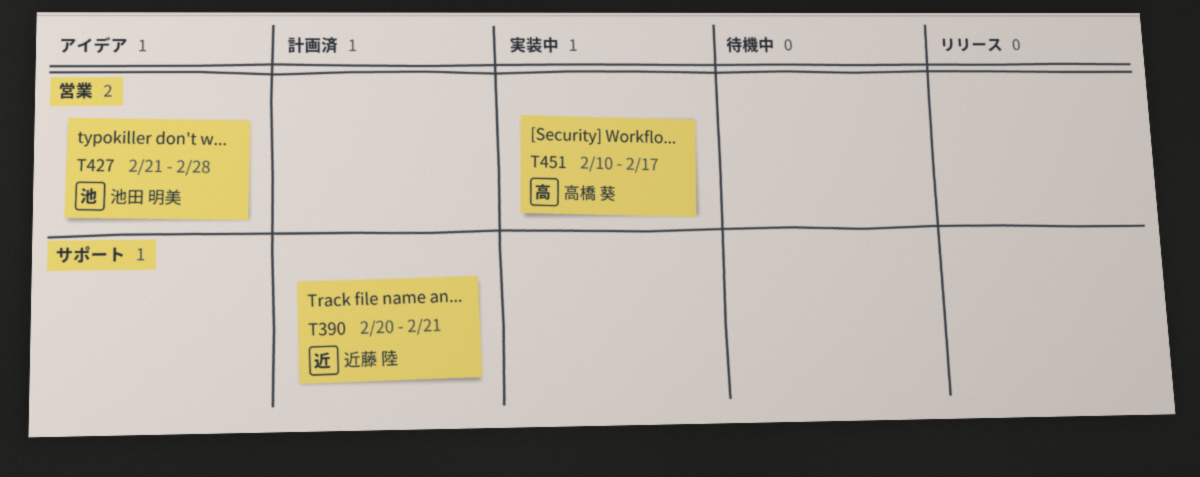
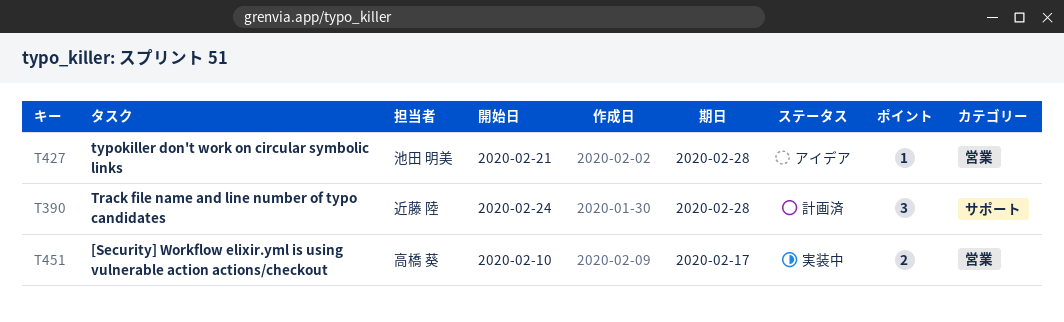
T390, start: Feb 20 -> Feb 24
T390, due: Feb 21 -> Feb 28

